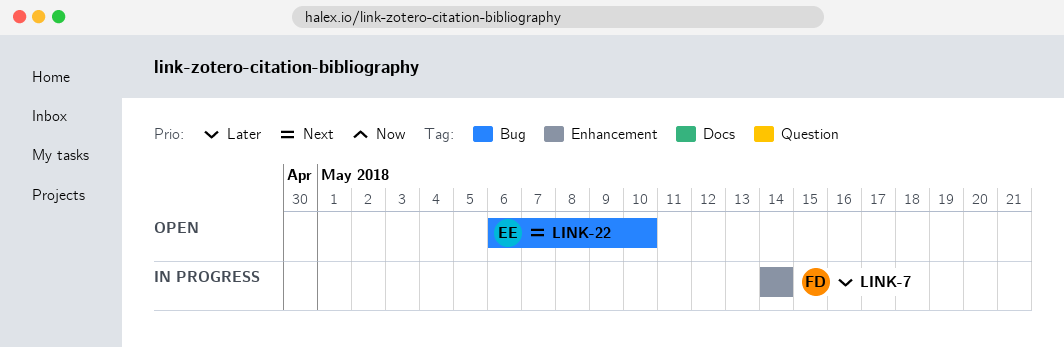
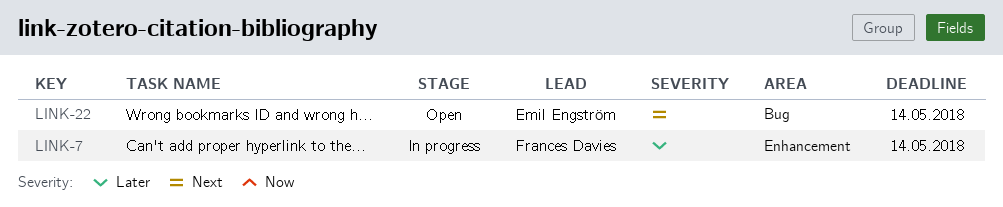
LINK-22, due: May 10 -> May 14

